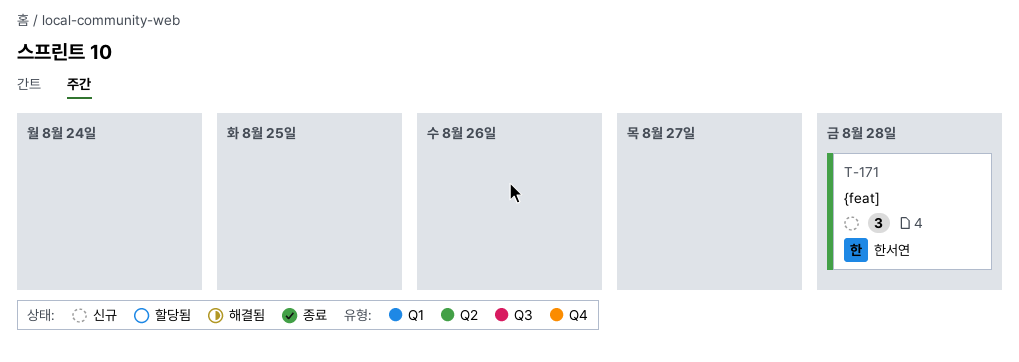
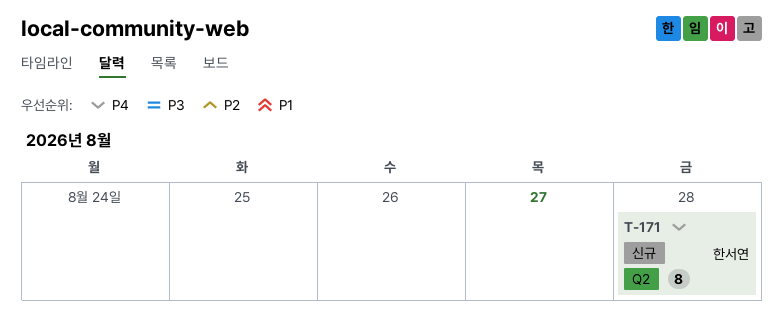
T-171, estimate: 3 -> 8

